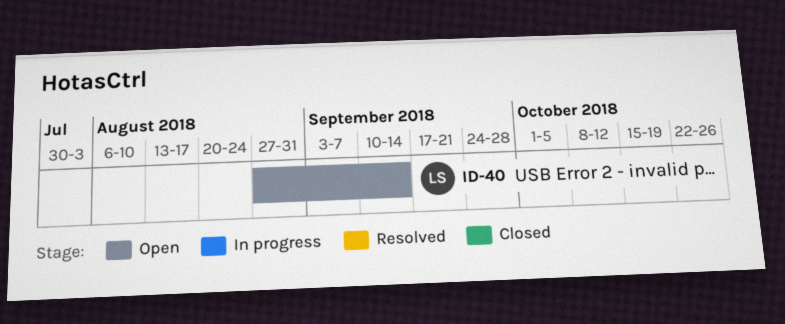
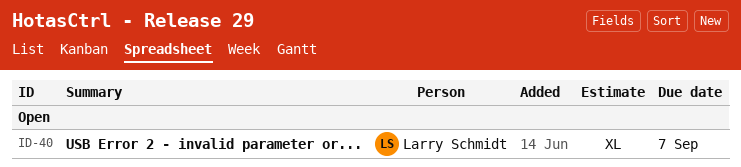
ID-40, due: Sep 14 -> Sep 7

